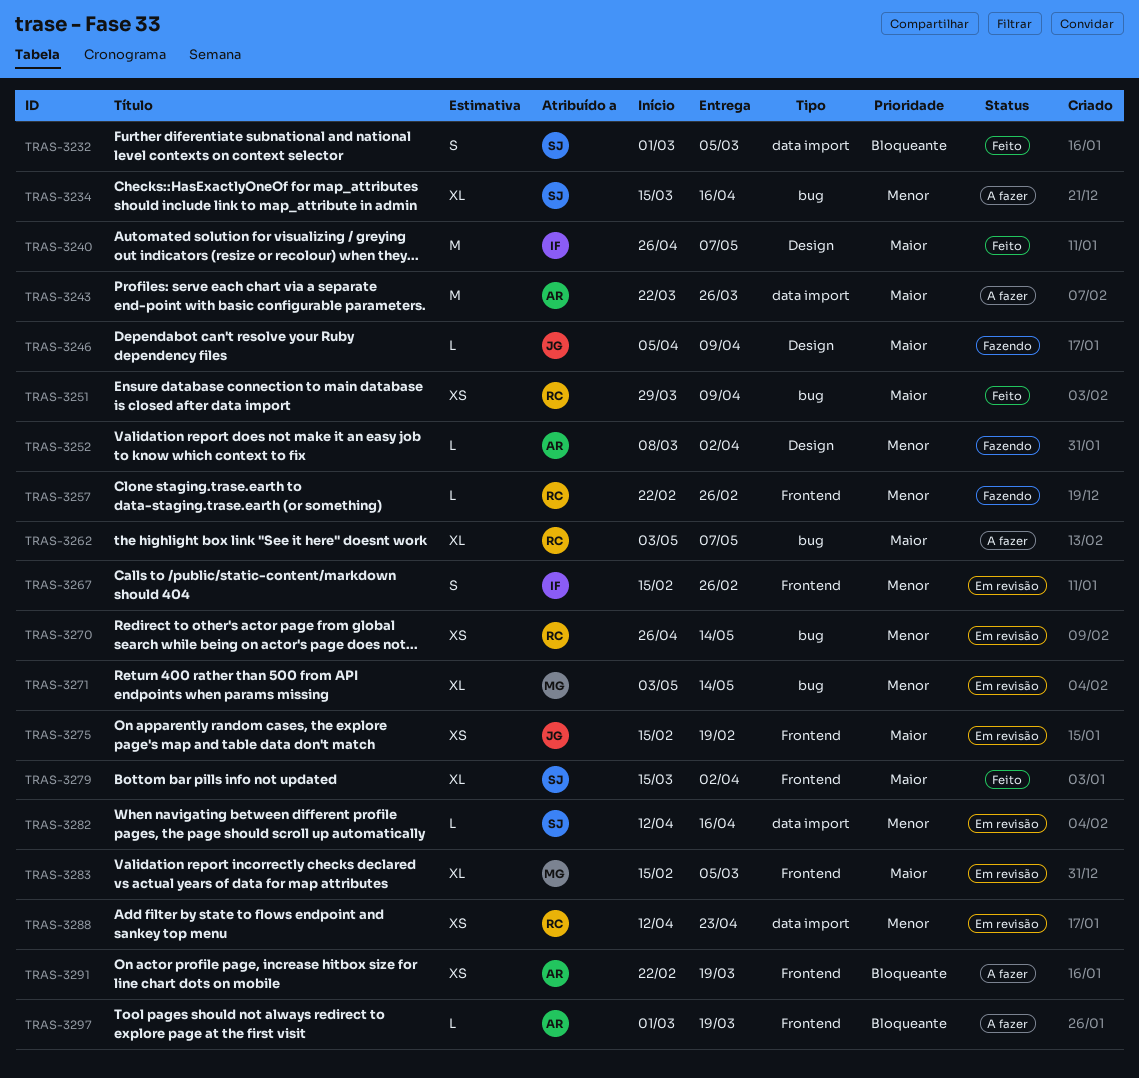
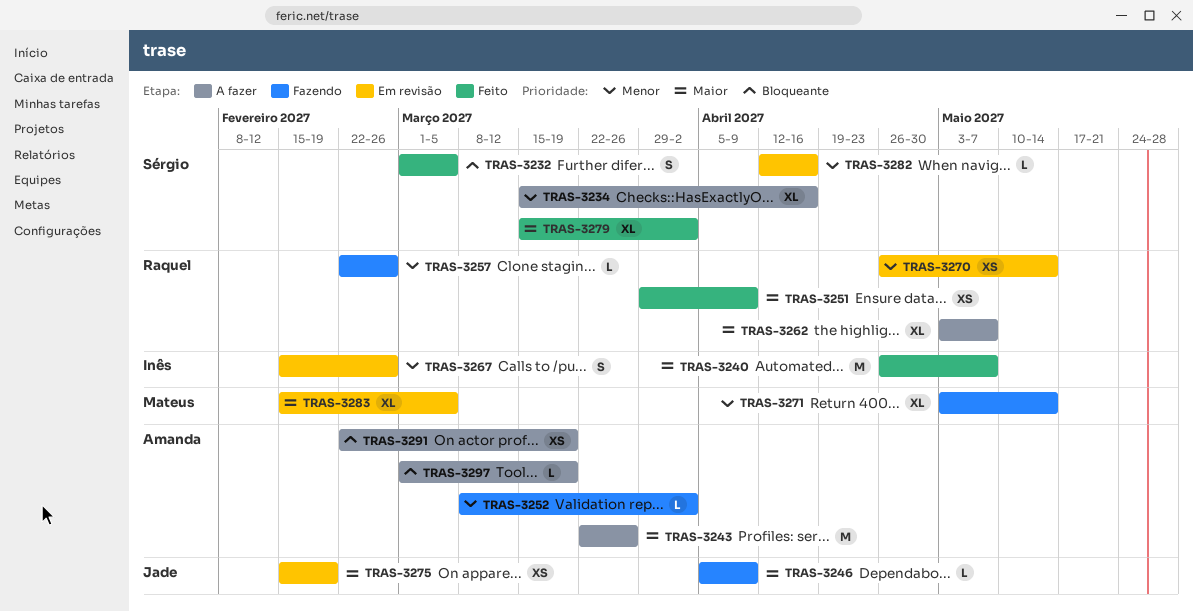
TRAS-3271, status: Em revisão -> Fazendo
TRAS-3288: present -> none

